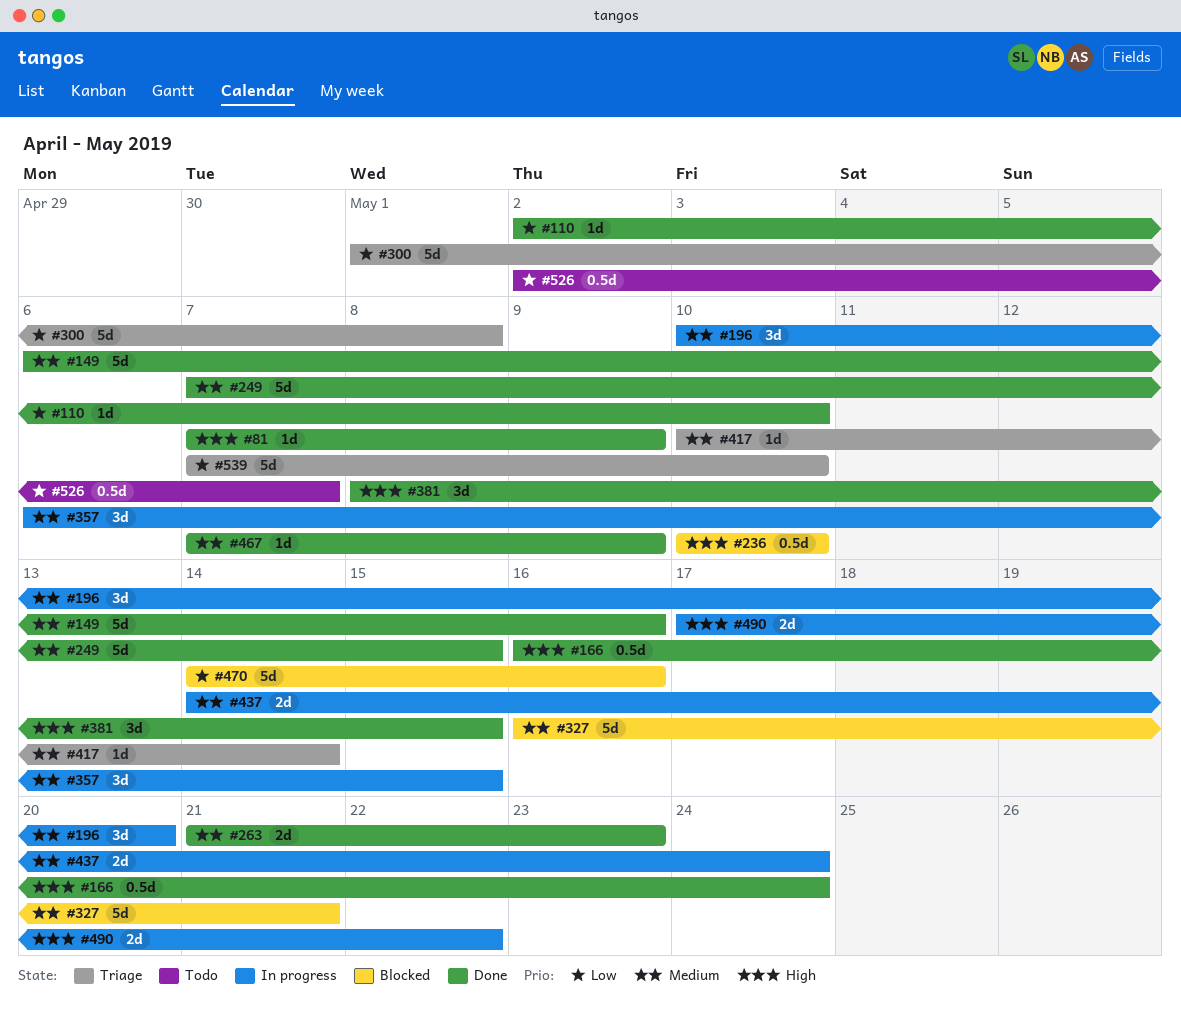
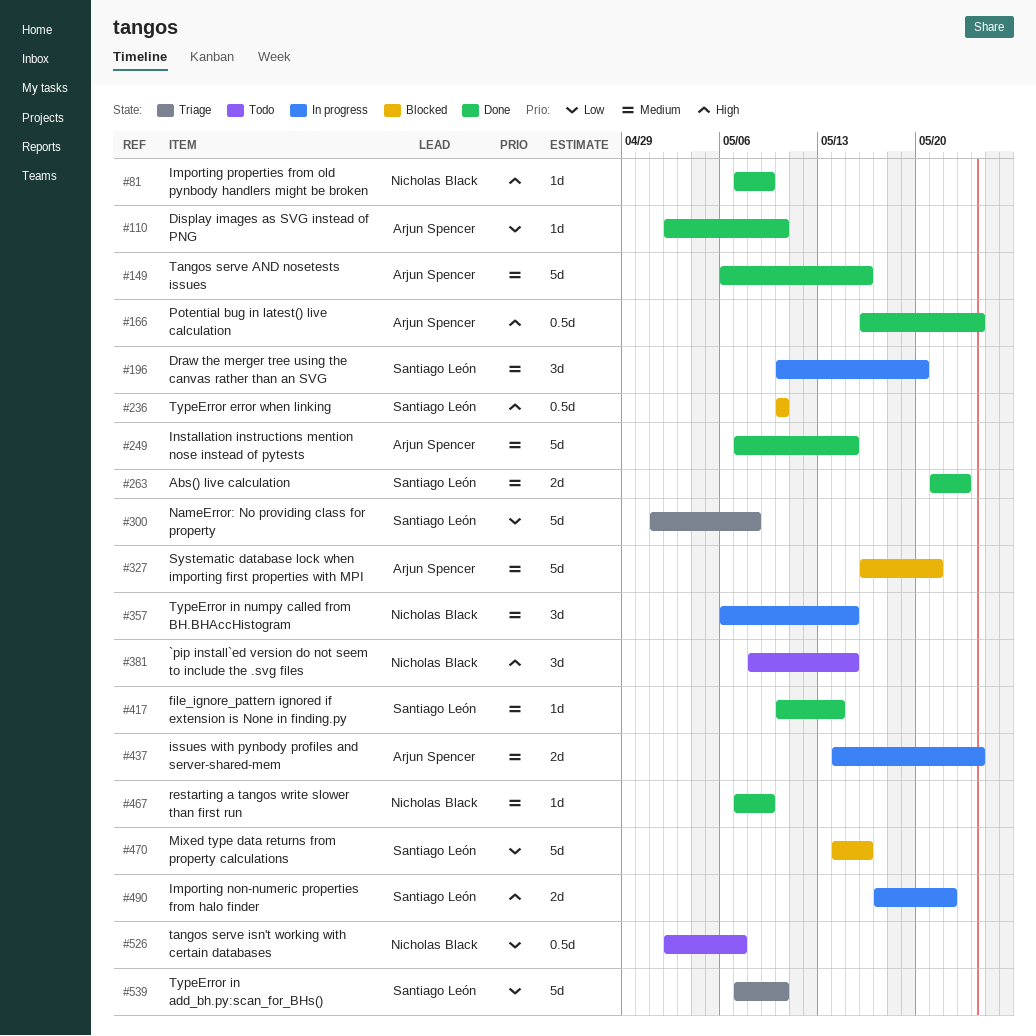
#381, status: Done -> Todo
#417, status: Triage -> Done

